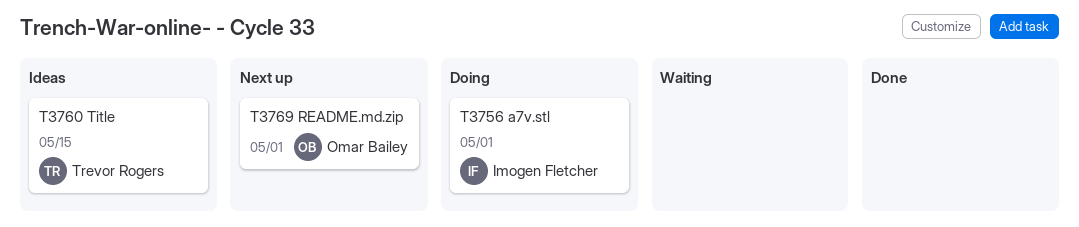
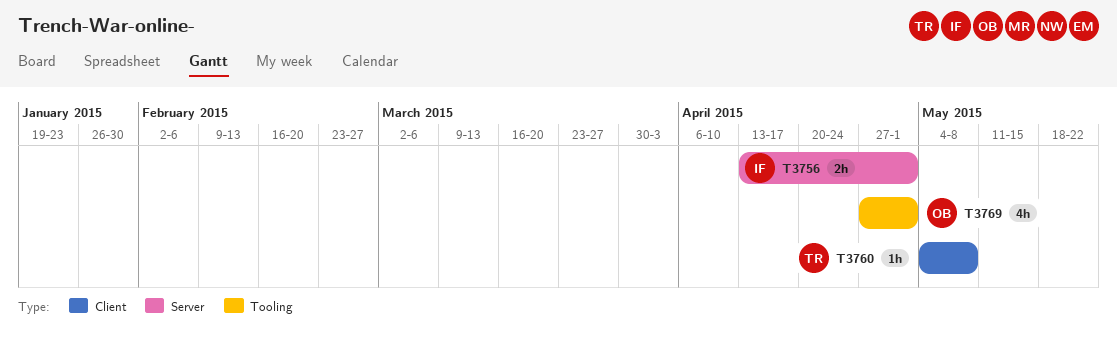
T3760, due: May 15 -> May 8

